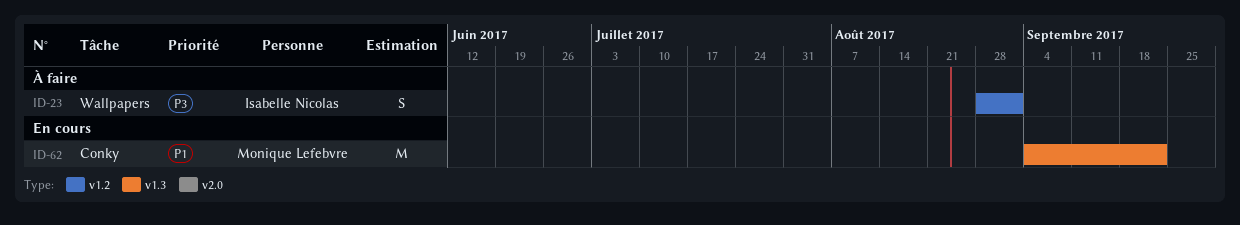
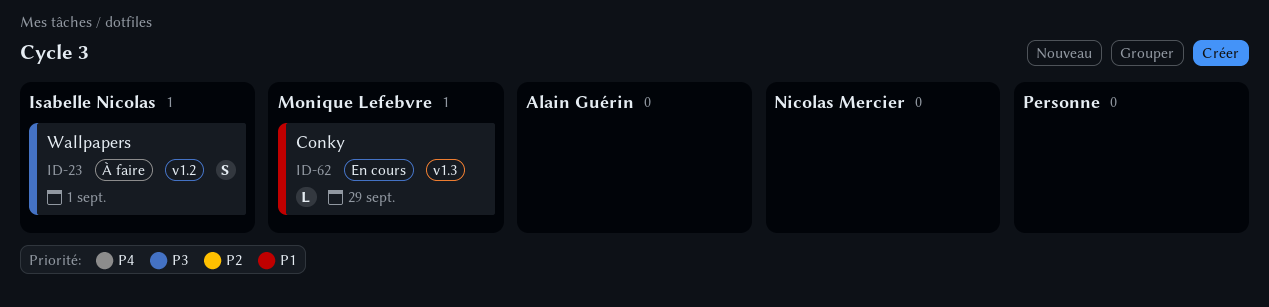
ID-62, estimate: M -> L
ID-62, due: Sep 22 -> Sep 29

